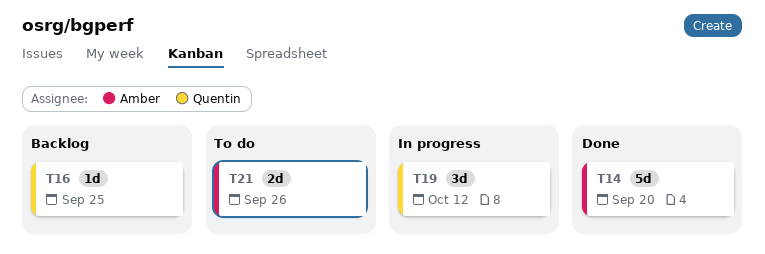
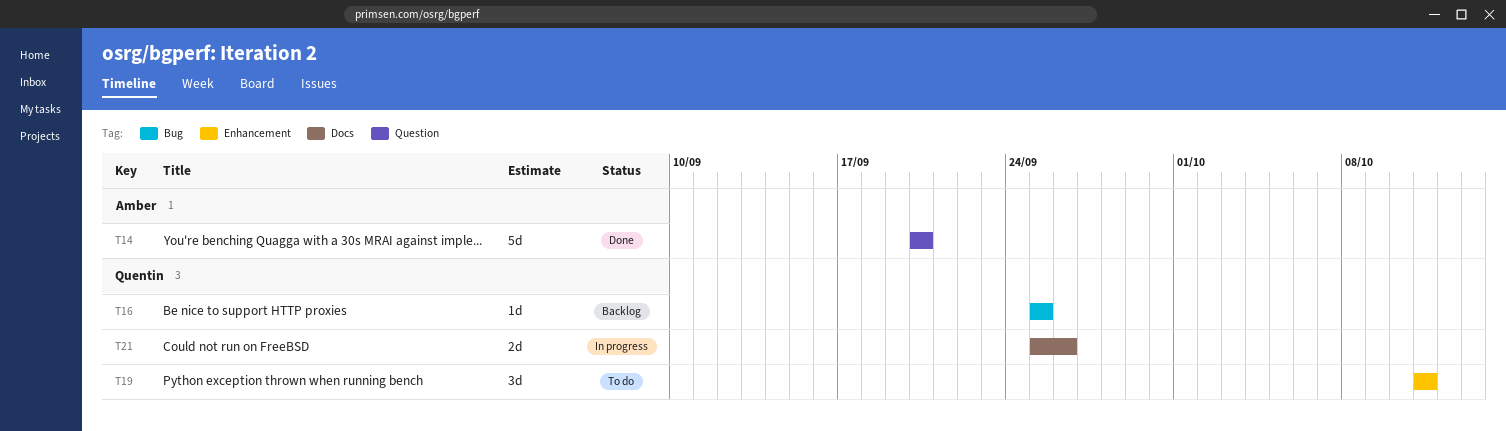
T19, status: In progress -> To do
T19, due: Oct 12 -> Oct 11
T21, status: To do -> In progress
T21, owner: Amber -> Quentin

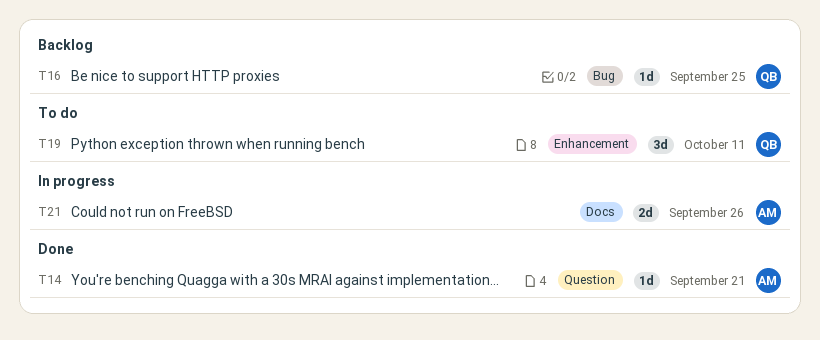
T14, estimate: 5d -> 1d
T14, due: Sep 20 -> Sep 21
T21, owner: Quentin -> Amber

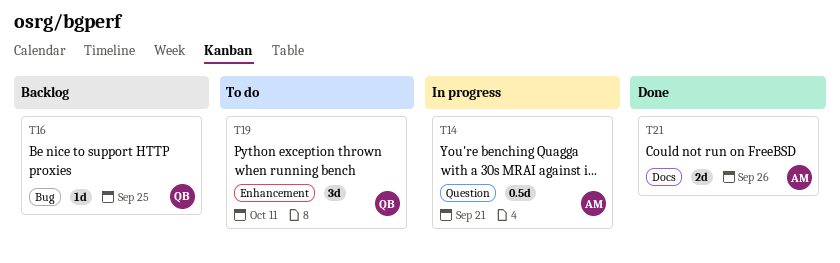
T14, status: Done -> In progress
T14, estimate: 1d -> 0.5d
T21, status: In progress -> Done

